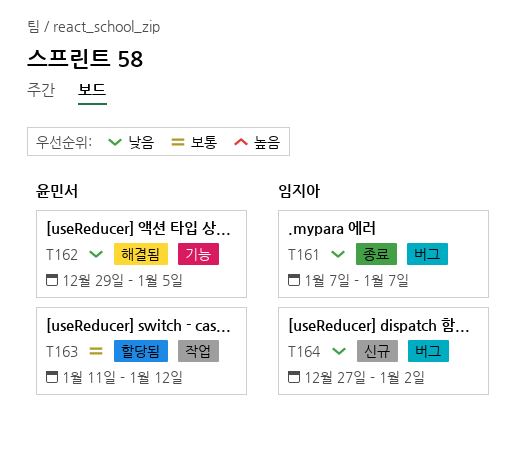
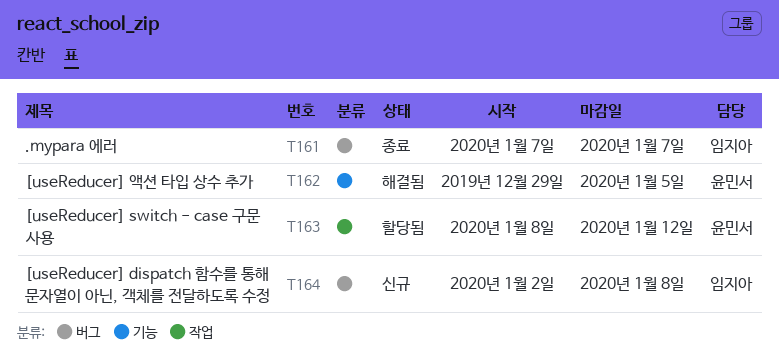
T163, start: Jan 11 -> Jan 8
T164, start: Dec 27 -> Jan 2
T164, due: Jan 2 -> Jan 8

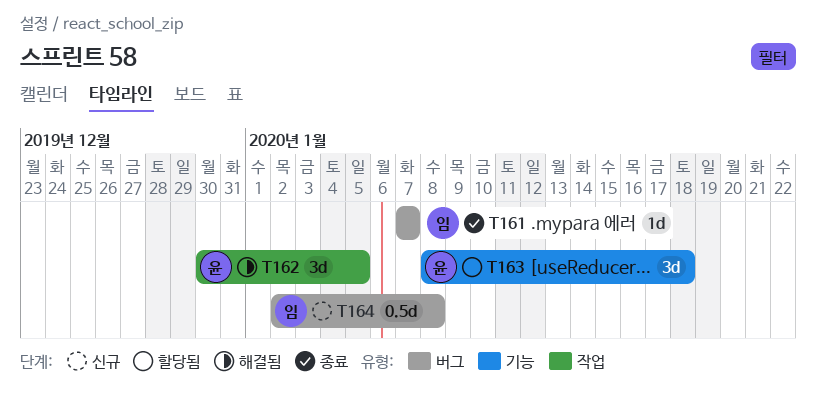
T162, label: 기능 -> 작업
T162, start: Dec 29 -> Dec 30
T163, label: 작업 -> 기능
T163, due: Jan 12 -> Jan 18

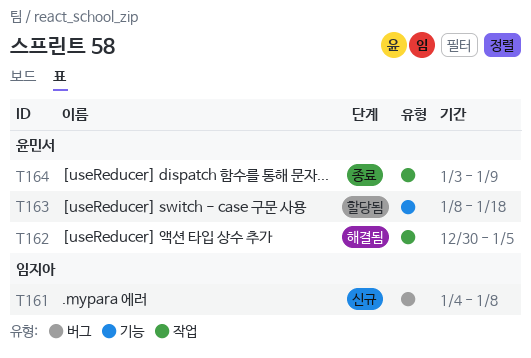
T161, status: 종료 -> 신규
T161, start: Jan 7 -> Jan 4
T161, due: Jan 7 -> Jan 8
T164, status: 신규 -> 종료
T164, owner: 임지아 -> 윤민서
T164, label: 버그 -> 작업
T164, start: Jan 2 -> Jan 3
T164, due: Jan 8 -> Jan 9

